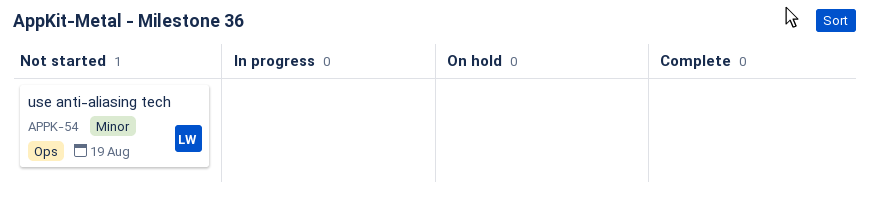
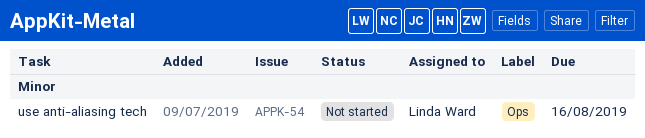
APPK-54, due: Aug 19 -> Aug 16

